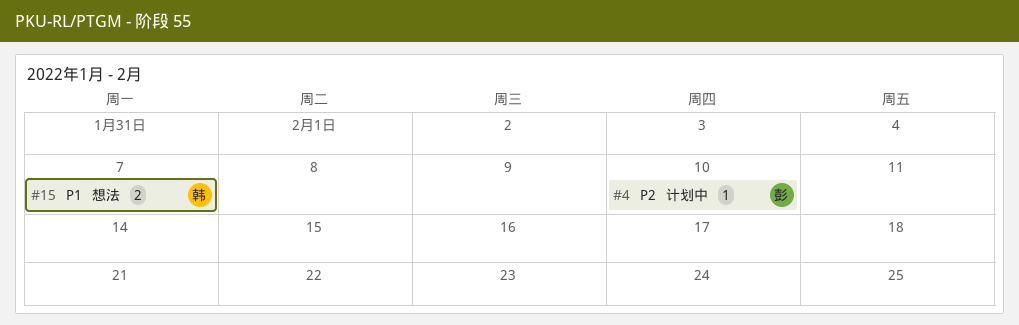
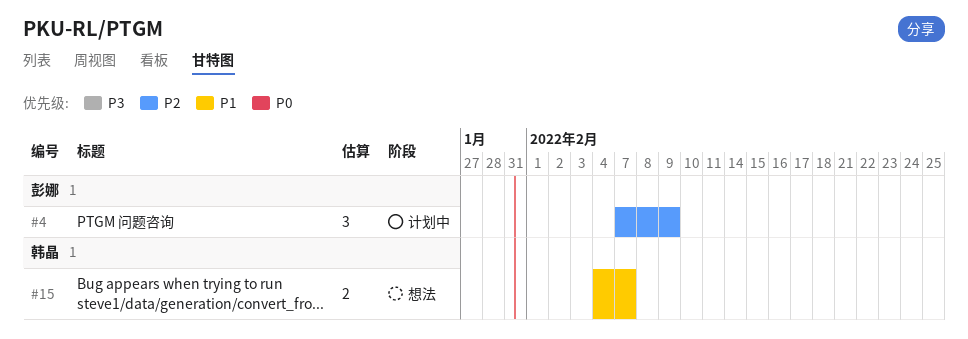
#4, estimate: 1 -> 3
#4, due: Feb 10 -> Feb 9

